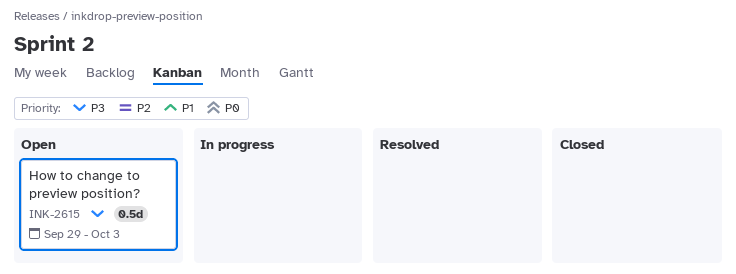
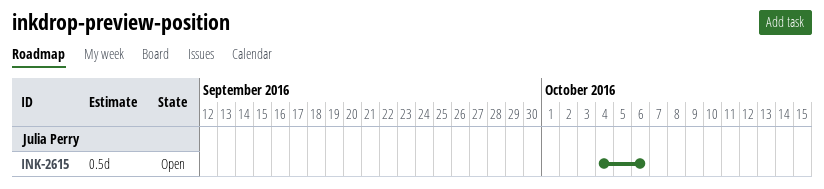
INK-2615, start: Sep 29 -> Oct 4
INK-2615, due: Oct 3 -> Oct 6

